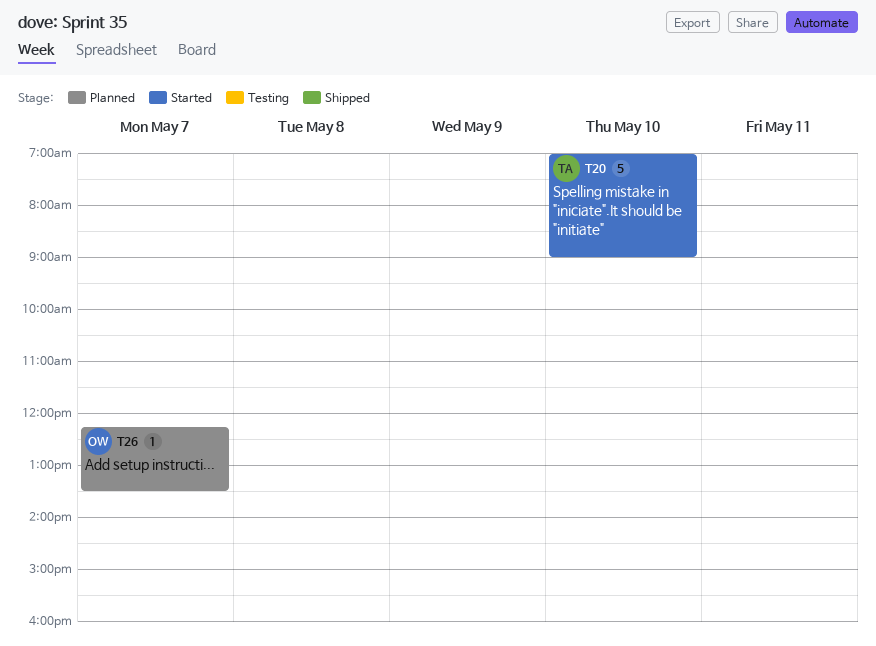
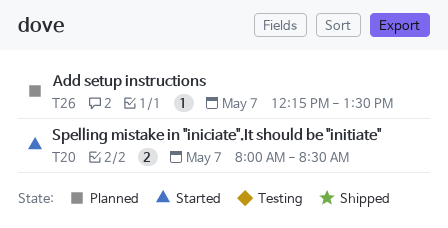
T20, estimate: 5 -> 2
T20, day: May 10 -> May 7
T20, begins: 07:00 -> 08:00
T20, ends: 09:00 -> 08:30

